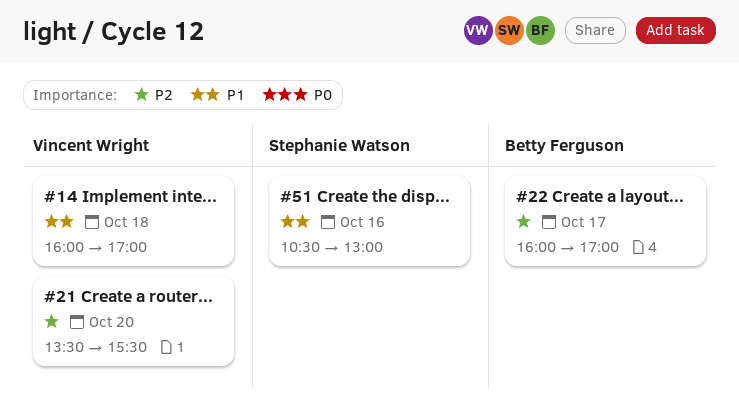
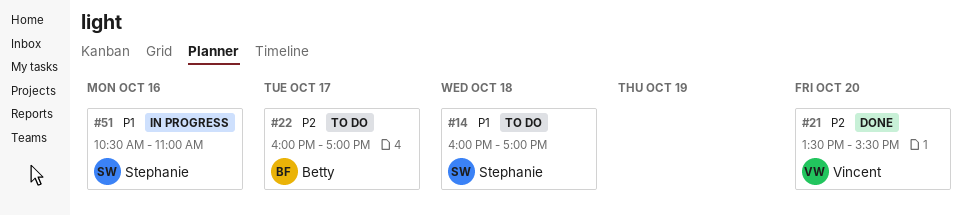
#14, owner: Vincent Wright -> Stephanie Watson
#51, ends: 13:00 -> 11:00

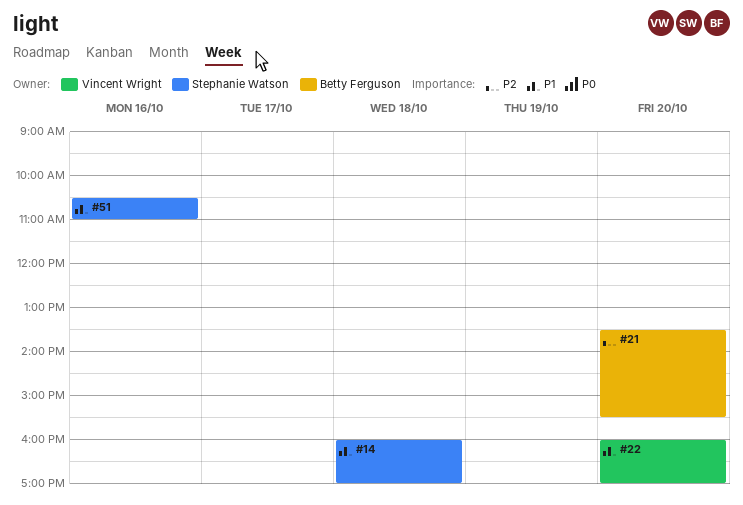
#21, owner: Vincent Wright -> Betty Ferguson
#22, owner: Betty Ferguson -> Vincent Wright
#22, priority: P2 -> P1
#22, day: Oct 17 -> Oct 20

